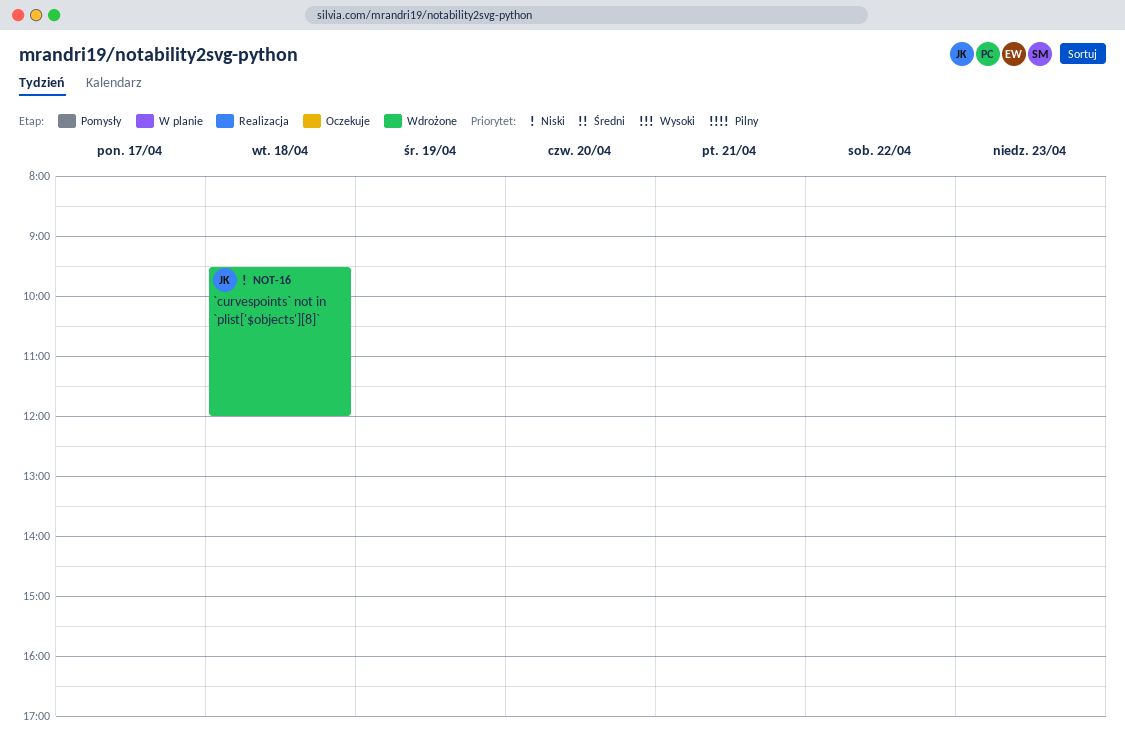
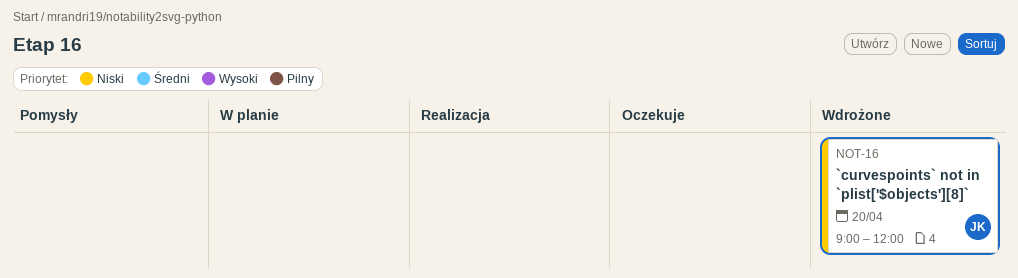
NOT-16, day: Apr 18 -> Apr 20
NOT-16, begins: 09:30 -> 09:00

